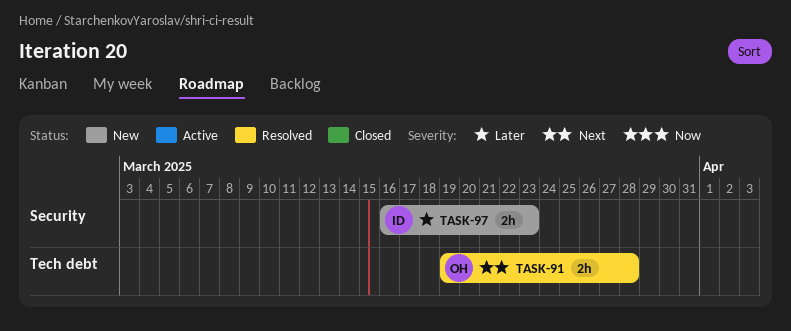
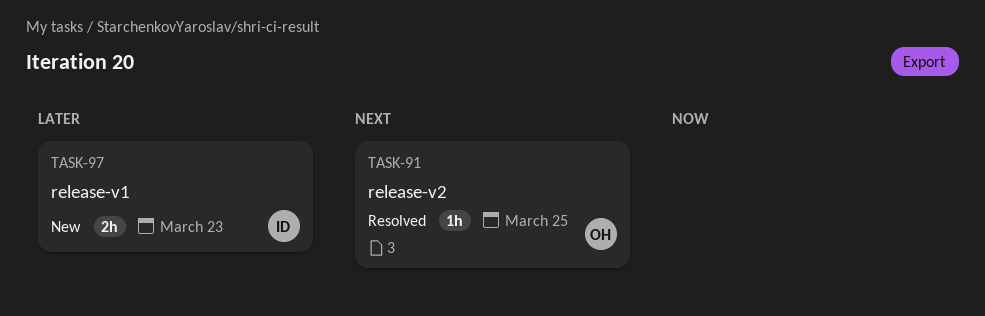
TASK-91, estimate: 2h -> 1h
TASK-91, due: Mar 28 -> Mar 25

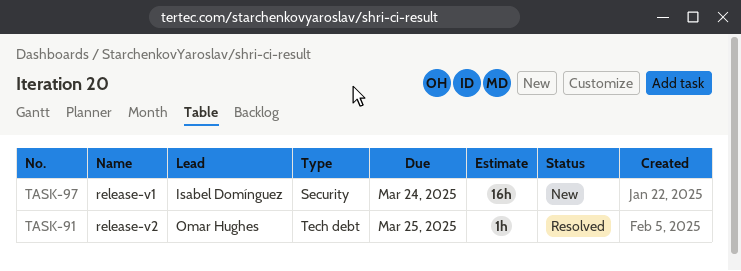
TASK-97, estimate: 2h -> 16h
TASK-97, due: Mar 23 -> Mar 24

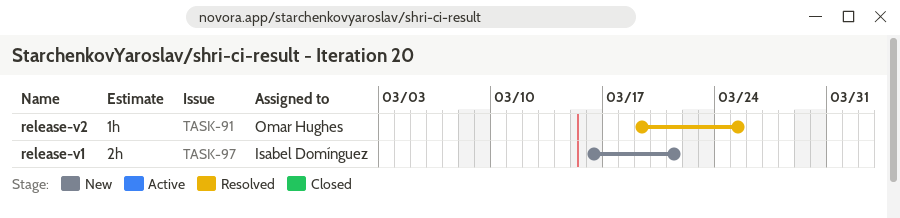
TASK-97, estimate: 16h -> 2h
TASK-97, due: Mar 24 -> Mar 21

